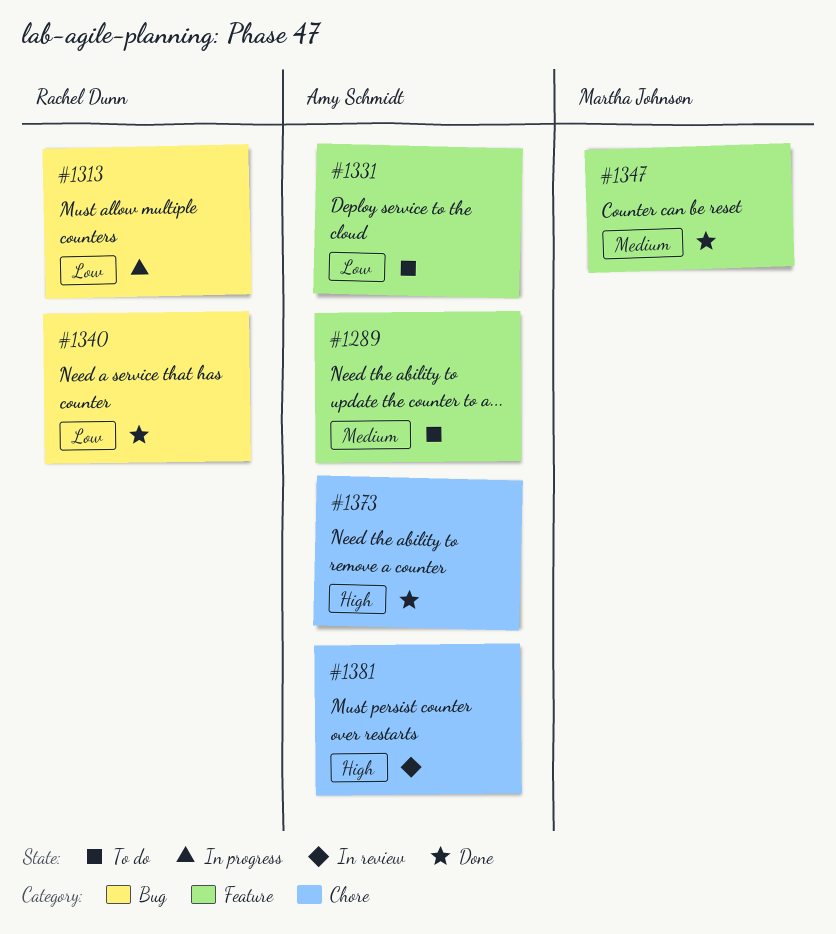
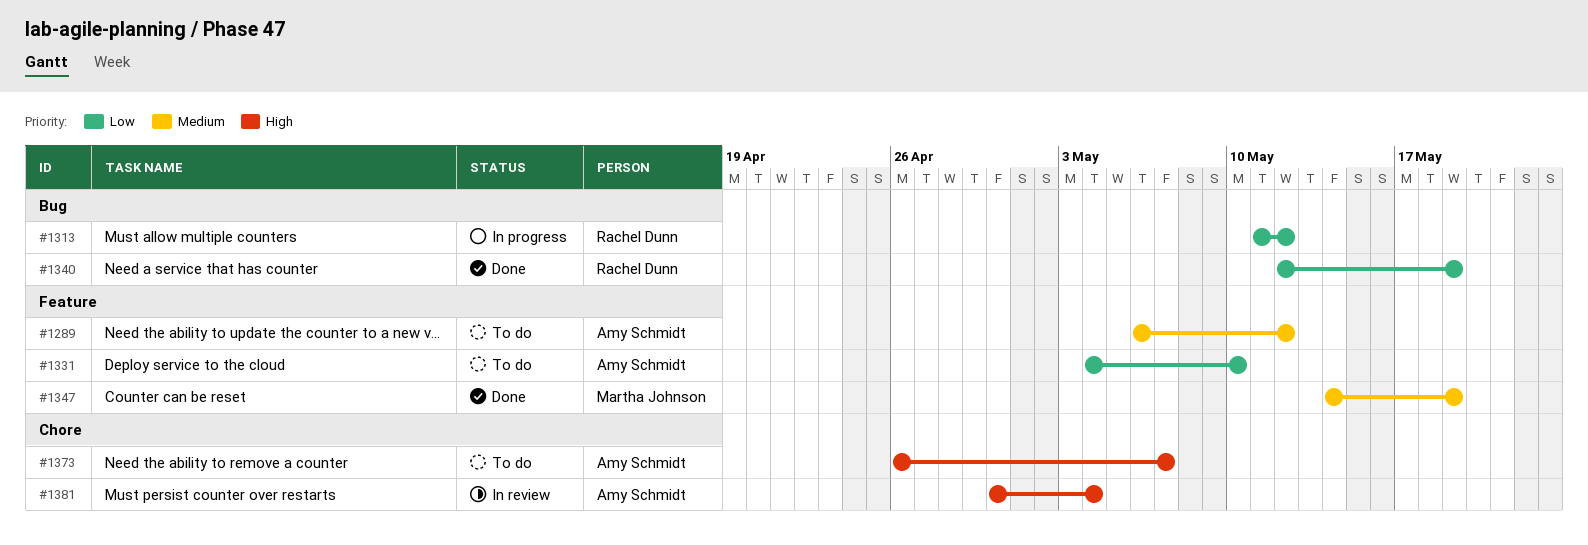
#1373, status: Done -> To do

